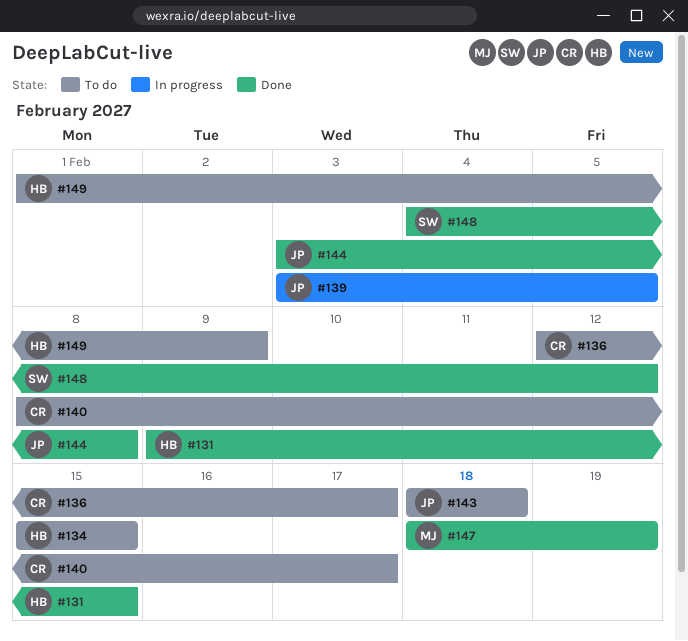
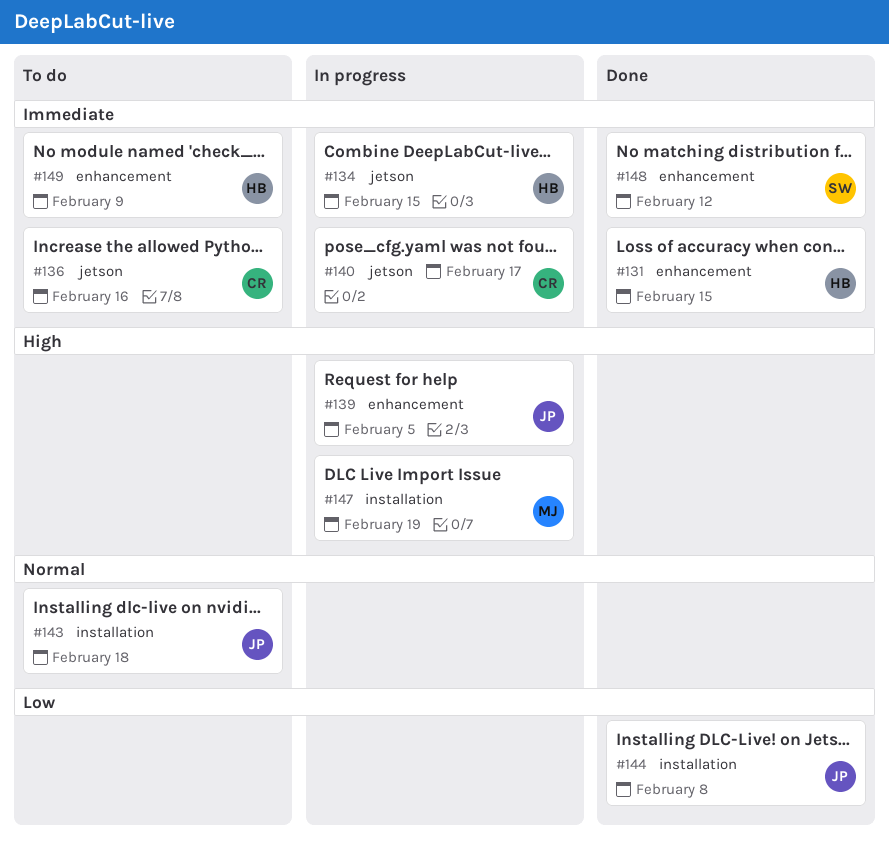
#134, status: To do -> In progress
#136, due: Feb 17 -> Feb 16
#140, status: To do -> In progress
#147, status: Done -> In progress

